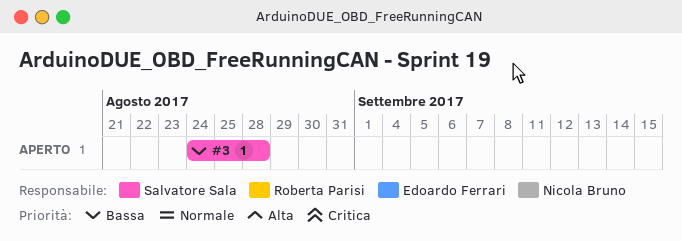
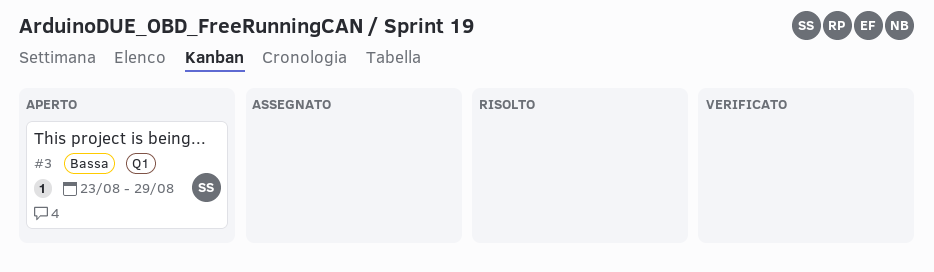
#3, start: Aug 24 -> Aug 23
#3, due: Aug 28 -> Aug 29

